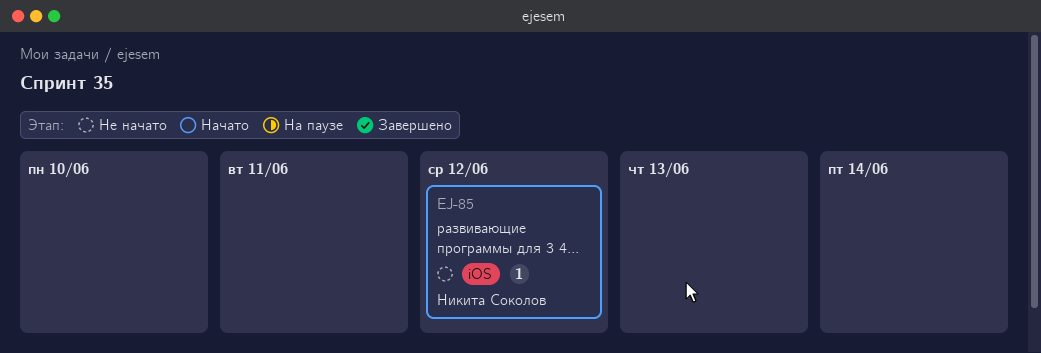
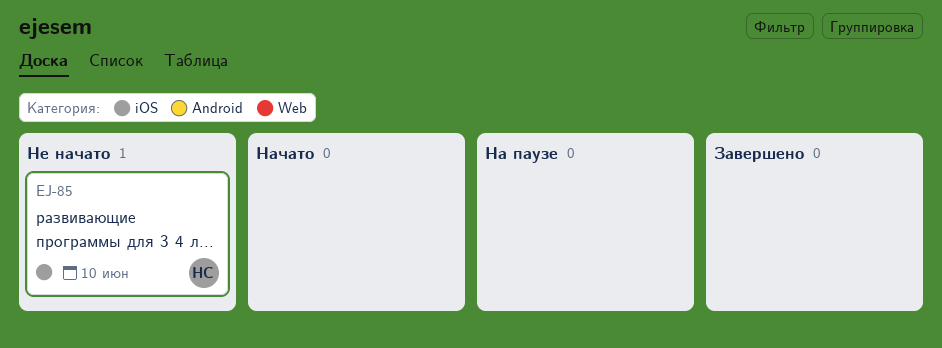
EJ-85, due: Jun 12 -> Jun 10

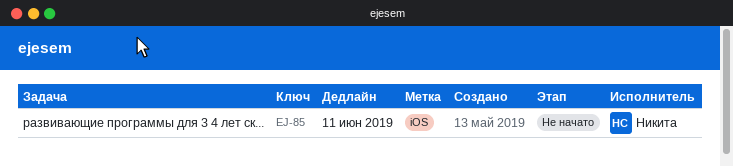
EJ-85, due: Jun 10 -> Jun 11

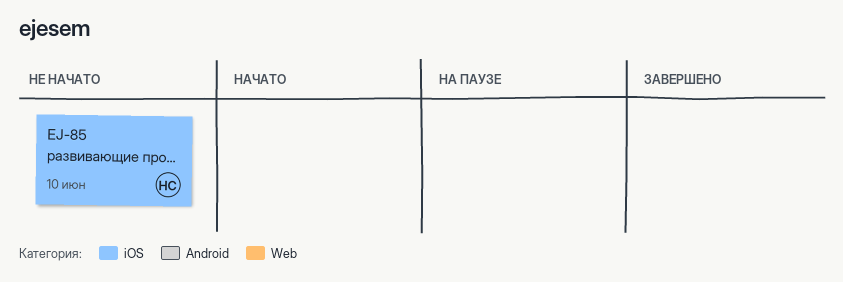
EJ-85, due: Jun 11 -> Jun 10

